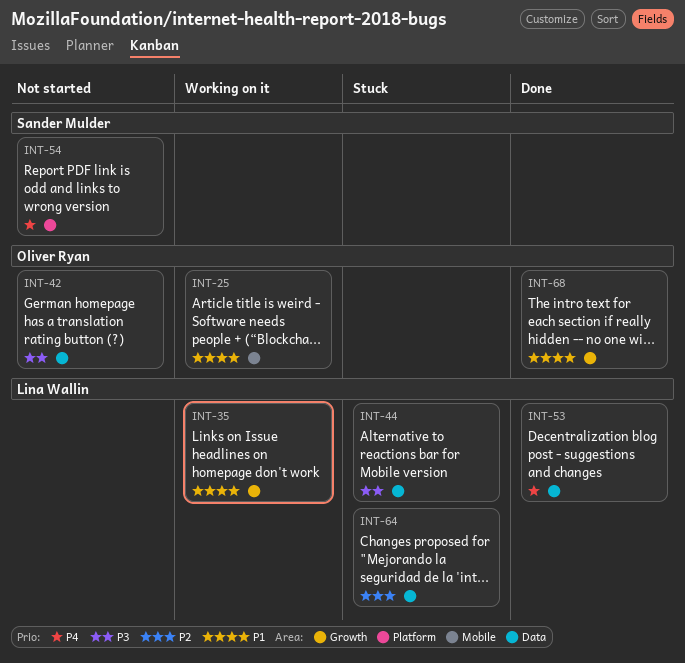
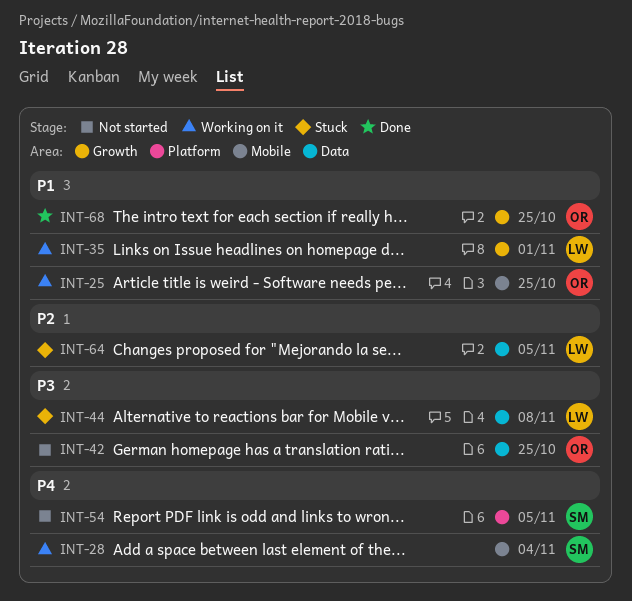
INT-28: none -> present
INT-53: present -> none

